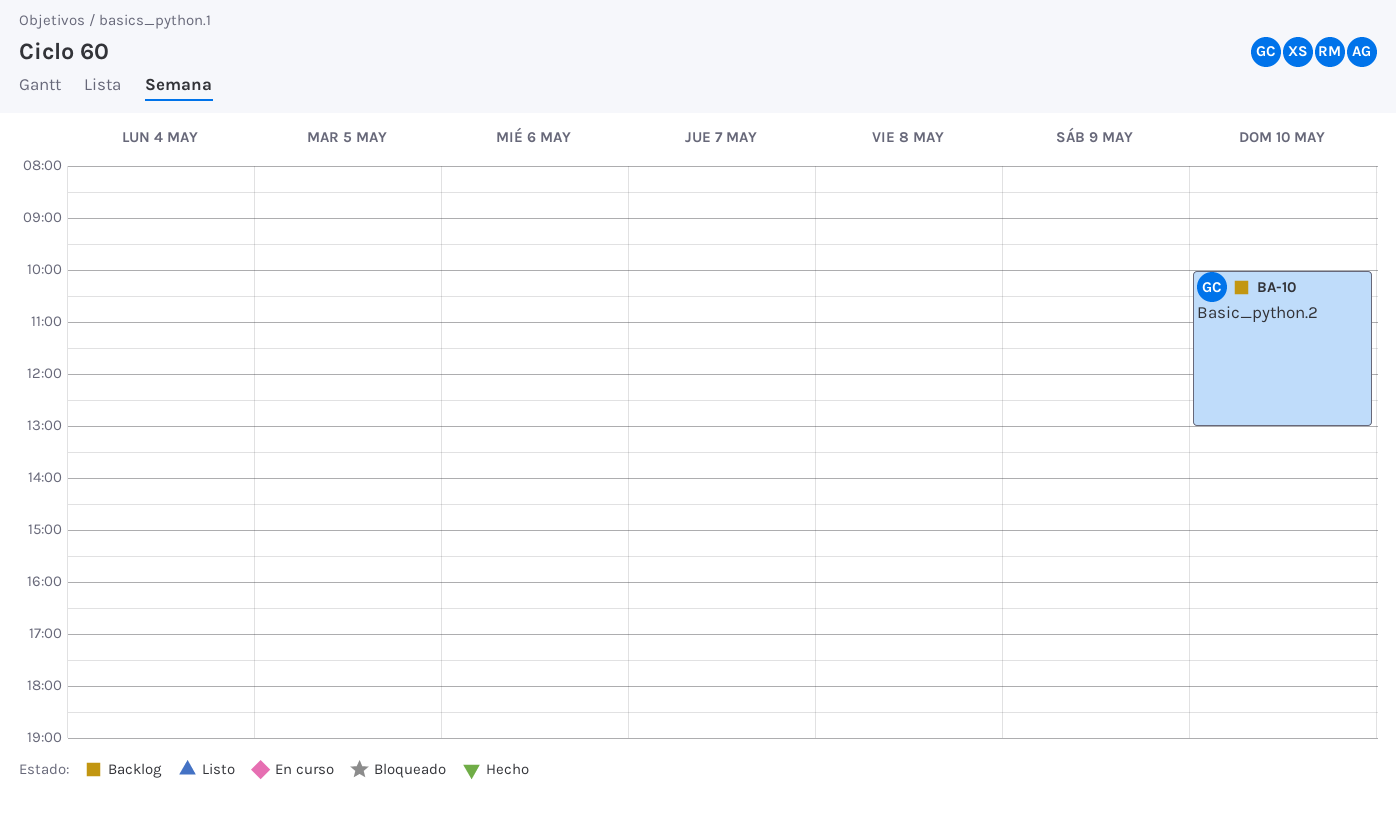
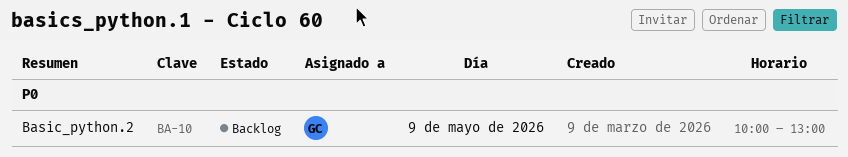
BA-10, day: May 10 -> May 9

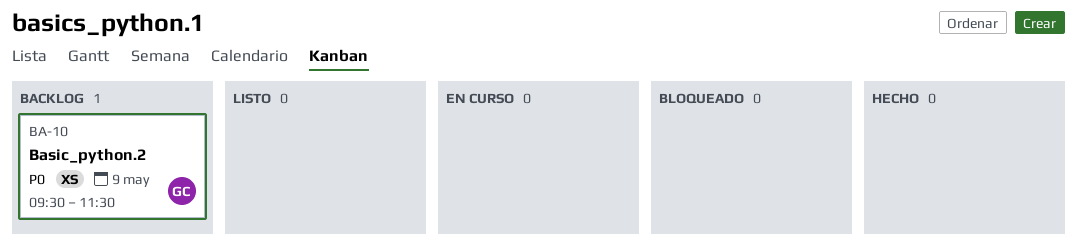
BA-10, begins: 10:00 -> 09:30
BA-10, ends: 13:00 -> 11:30

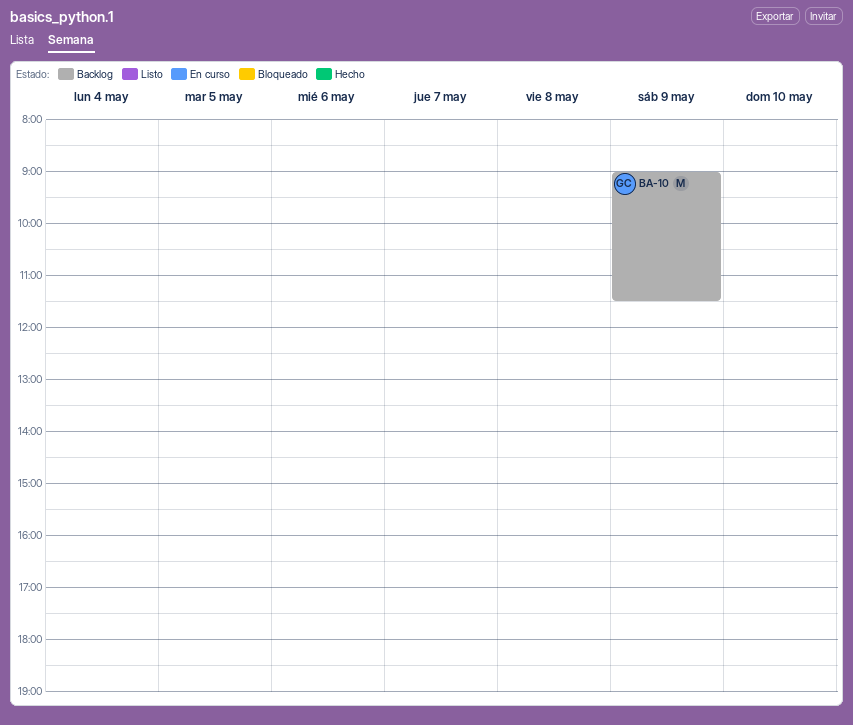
BA-10, estimate: XS -> M
BA-10, begins: 09:30 -> 09:00

